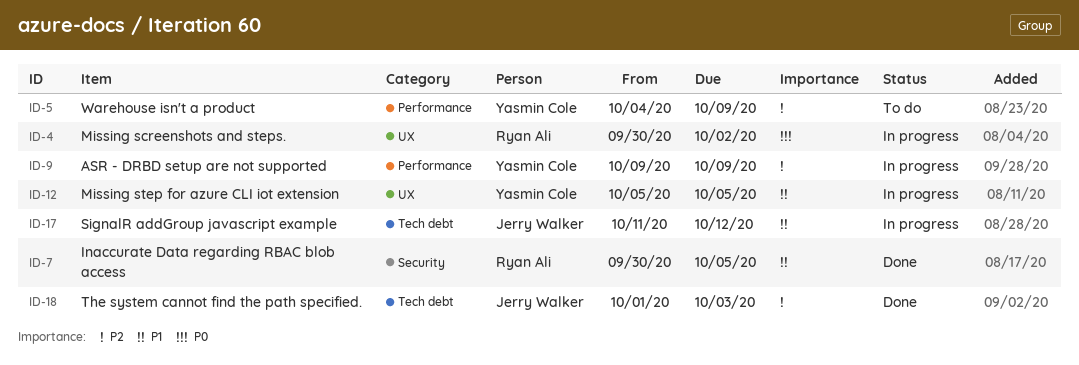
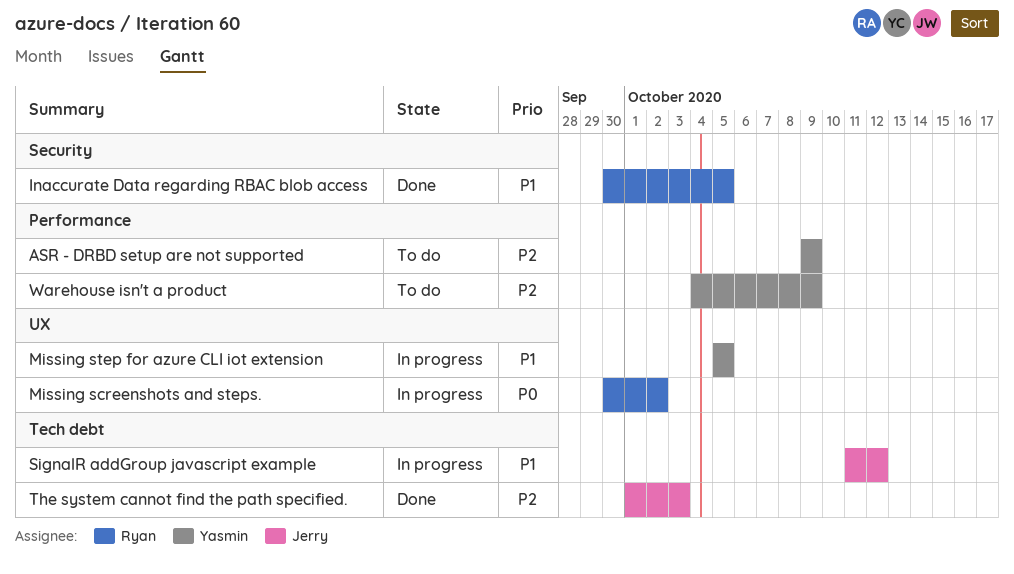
ASR - DRBD setup are not supported, status: In progress -> To do

